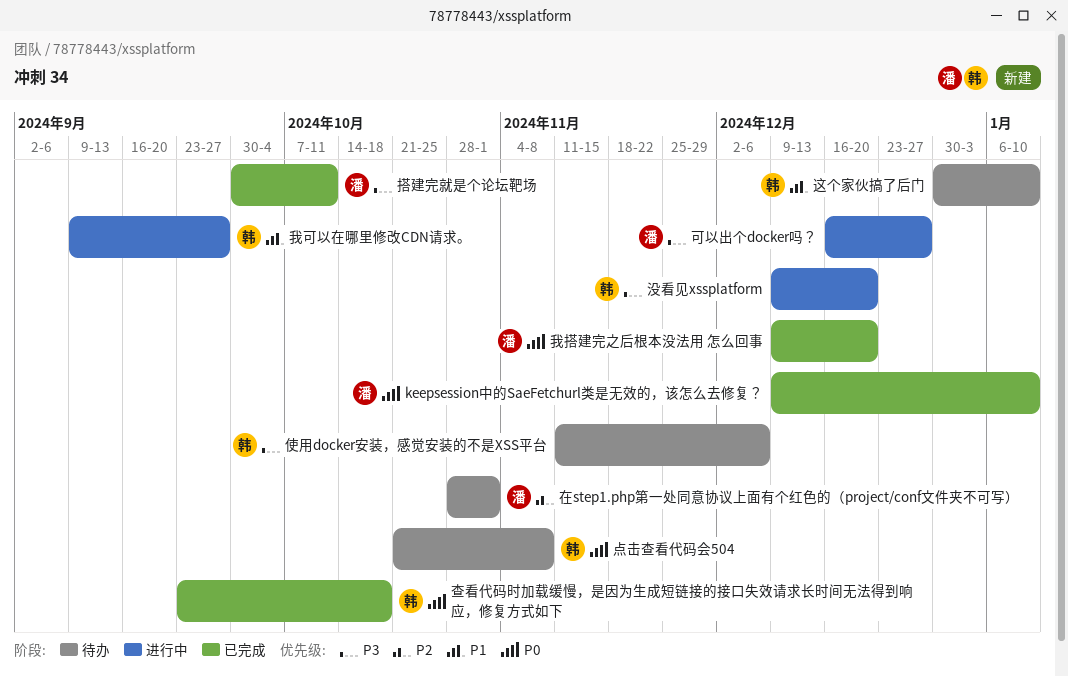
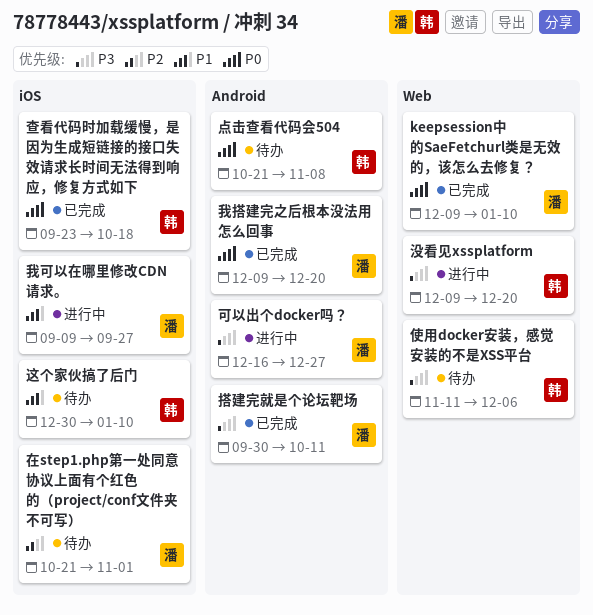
在step1.php第一处同意协议上面有个红色的（project/conf文件夹不可写）, start: Oct 28 -> Oct 21
我可以在哪里修改CDN请求。, owner: 韩 -> 潘

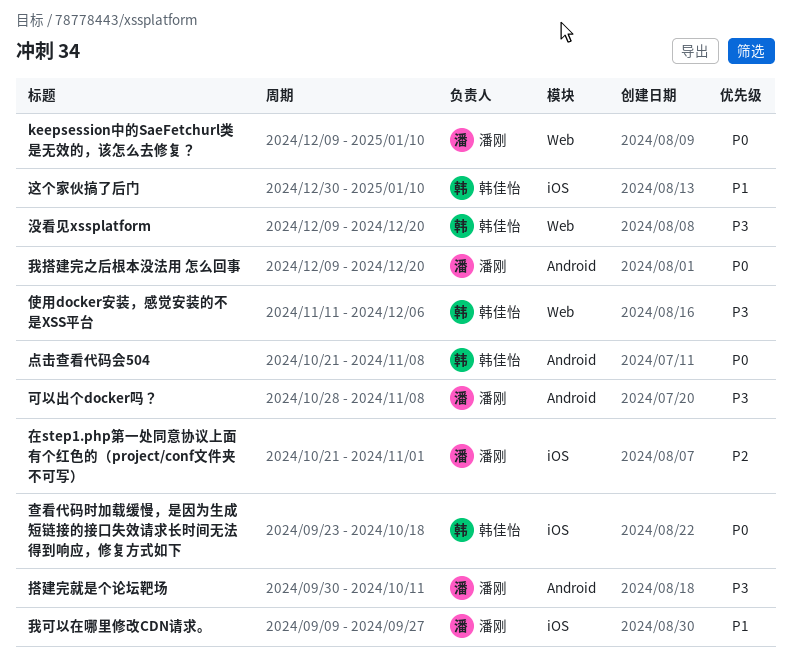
可以出个docker吗？, start: Dec 16 -> Oct 28
可以出个docker吗？, due: Dec 27 -> Nov 8

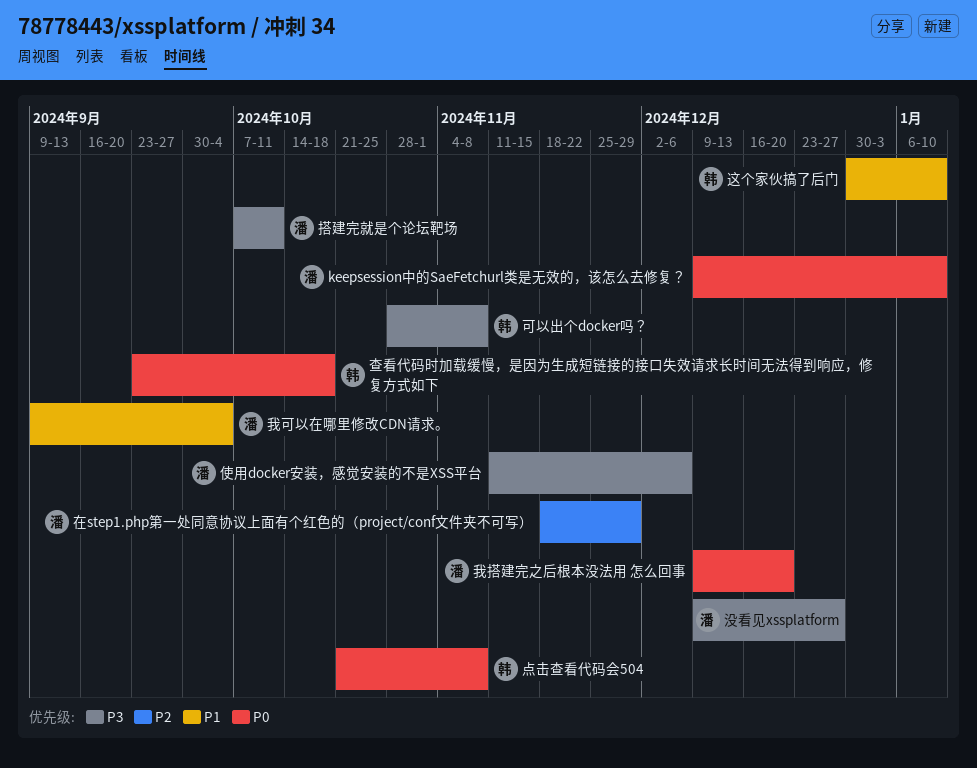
使用docker安装，感觉安装的不是XSS平台, owner: 韩佳怡 -> 潘刚
可以出个docker吗？, owner: 潘刚 -> 韩佳怡
在step1.php第一处同意协议上面有个红色的（project/conf文件夹不可写）, start: Oct 21 -> Nov 18
在step1.php第一处同意协议上面有个红色的（project/conf文件夹不可写）, due: Nov 1 -> Nov 29
我可以在哪里修改CDN请求。, due: Sep 27 -> Oct 4
搭建完就是个论坛靶场, start: Sep 30 -> Oct 7
没看见xssplatform, owner: 韩佳怡 -> 潘刚
没看见xssplatform, due: Dec 20 -> Dec 27

